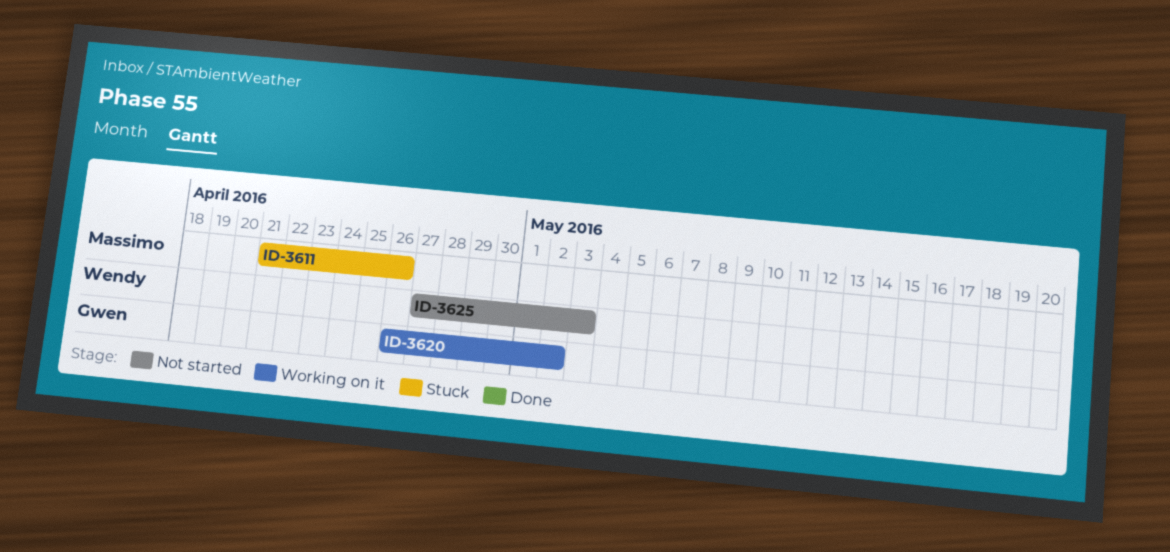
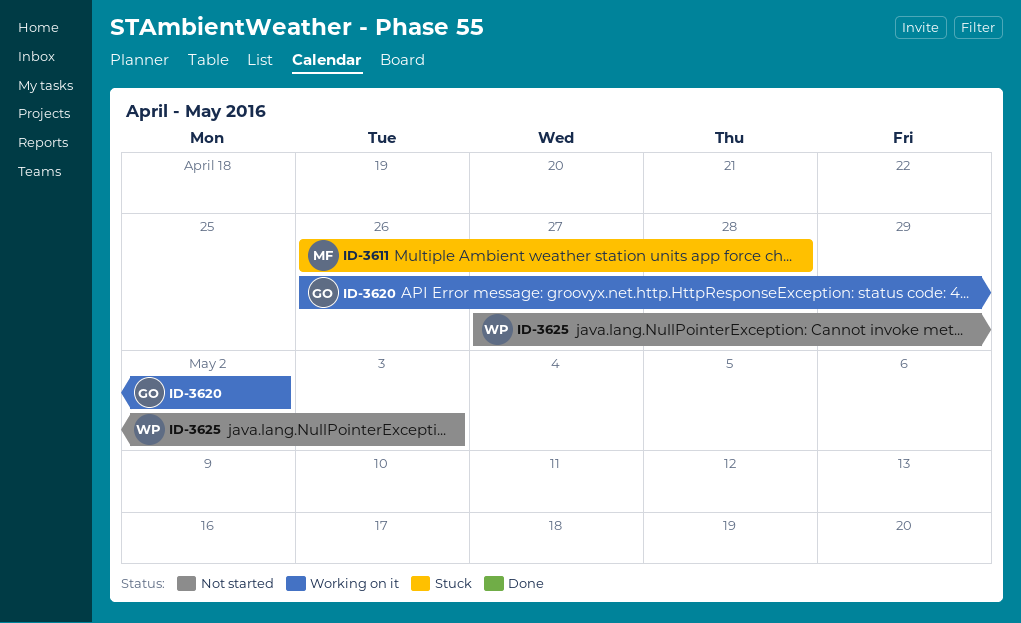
ID-3611, start: Apr 21 -> Apr 26
ID-3611, due: Apr 26 -> Apr 28

